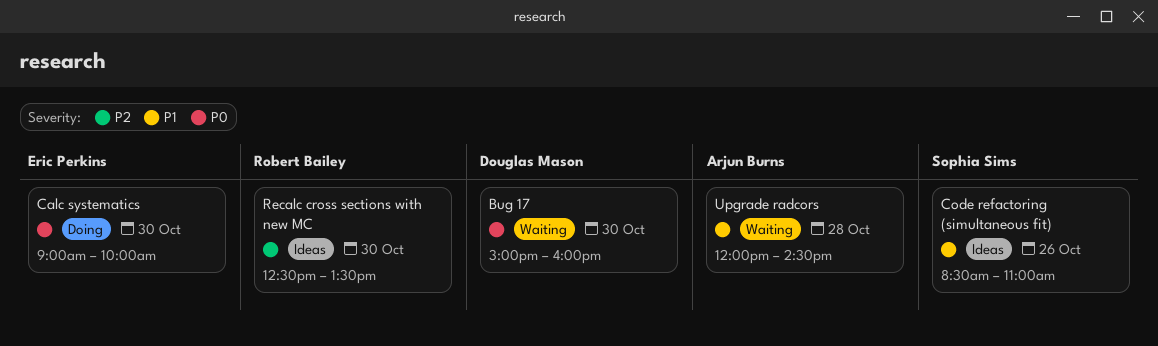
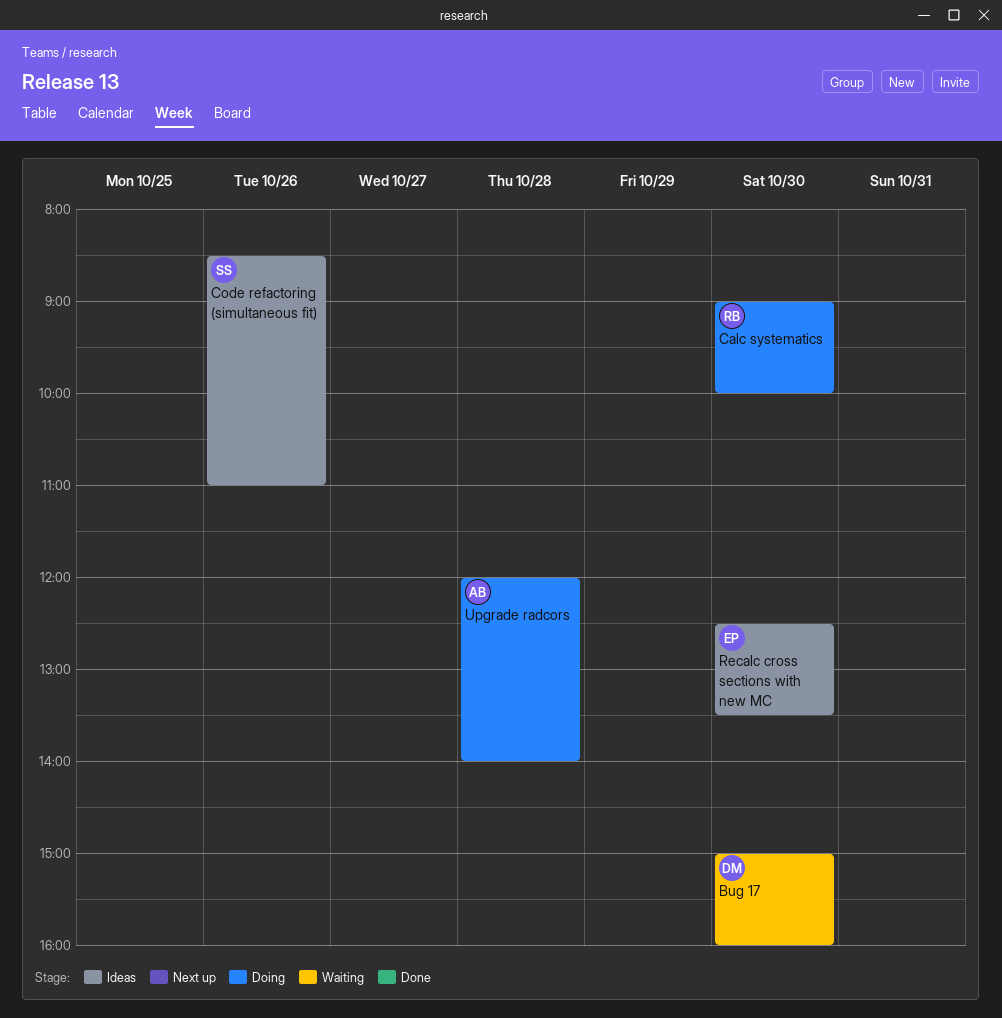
Calc systematics, owner: Eric Perkins -> Robert Bailey
Recalc cross sections with new MC, owner: Robert Bailey -> Eric Perkins
Upgrade radcors, status: Waiting -> Doing
Upgrade radcors, ends: 14:30 -> 14:00

